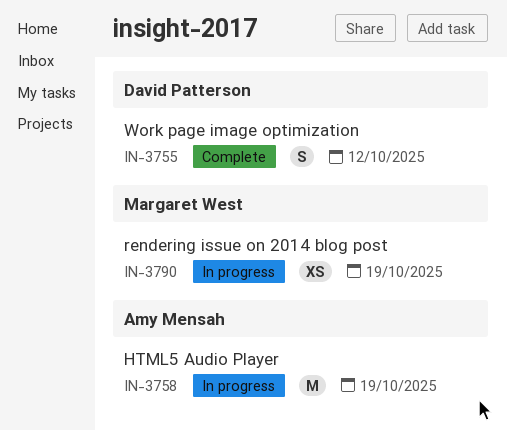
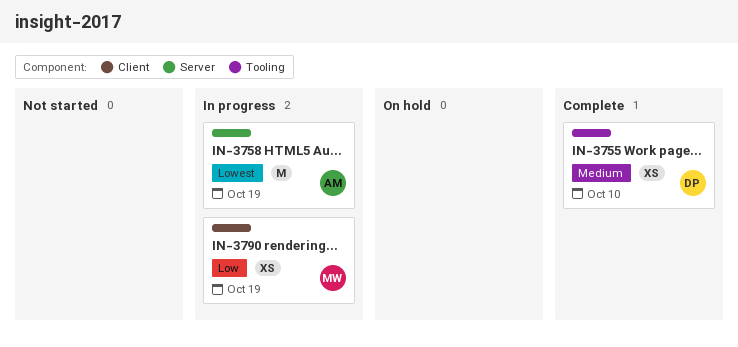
IN-3755, estimate: S -> XS
IN-3755, due: Oct 12 -> Oct 10

